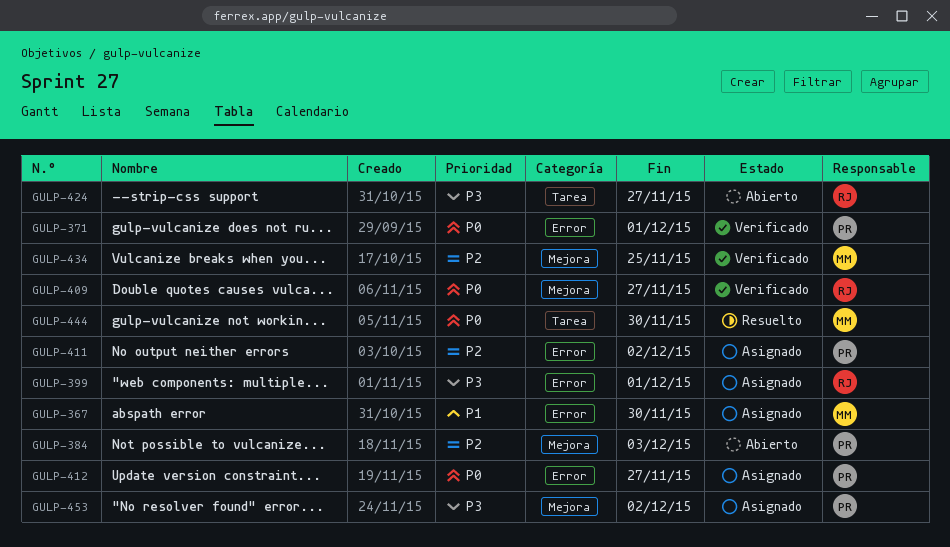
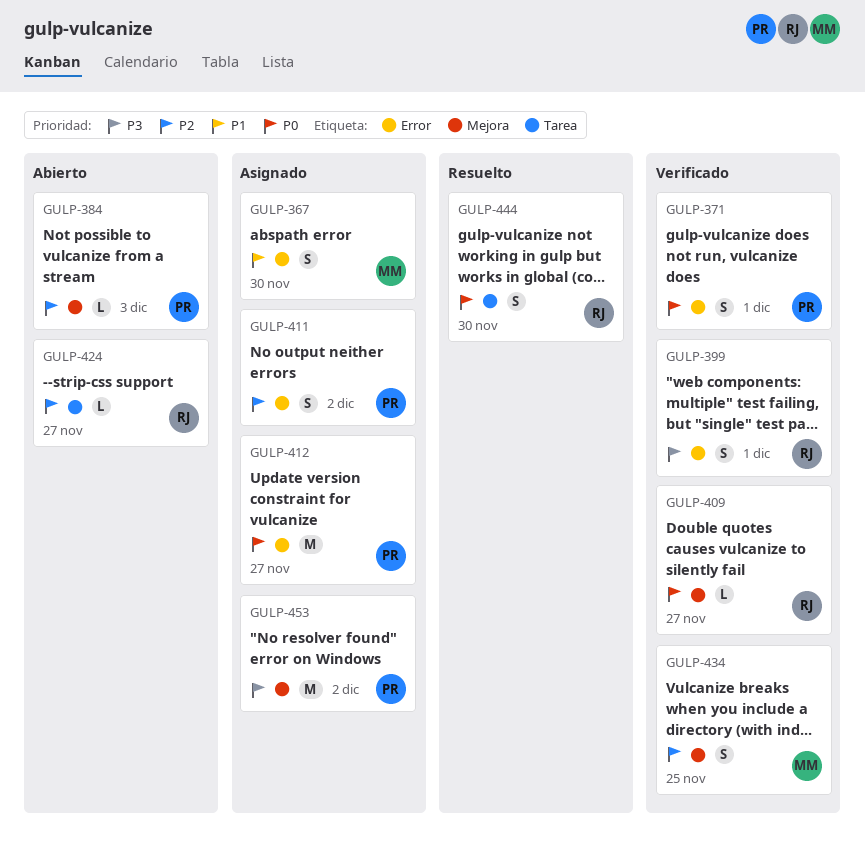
GULP-399, status: Asignado -> Verificado
GULP-424, priority: P3 -> P2
GULP-444, owner: MM -> RJ

